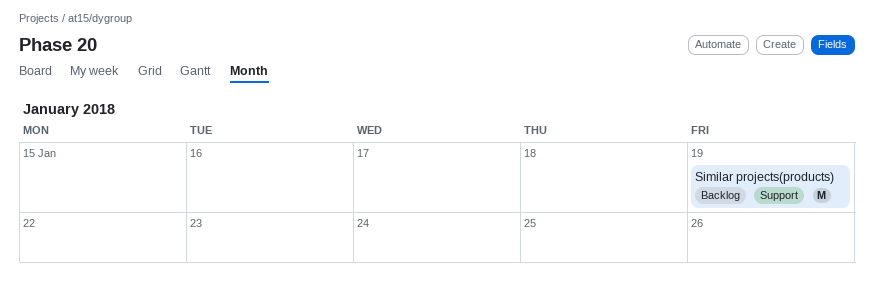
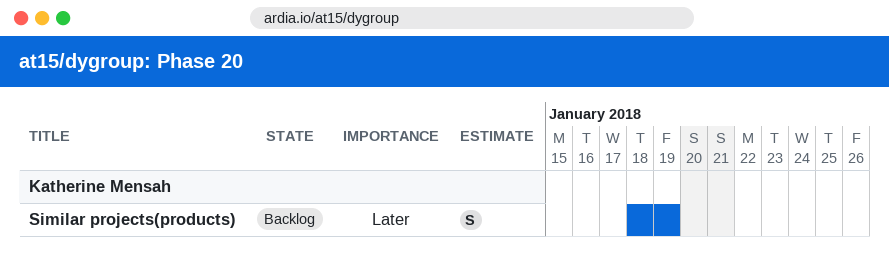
Similar projects(products), estimate: M -> S

